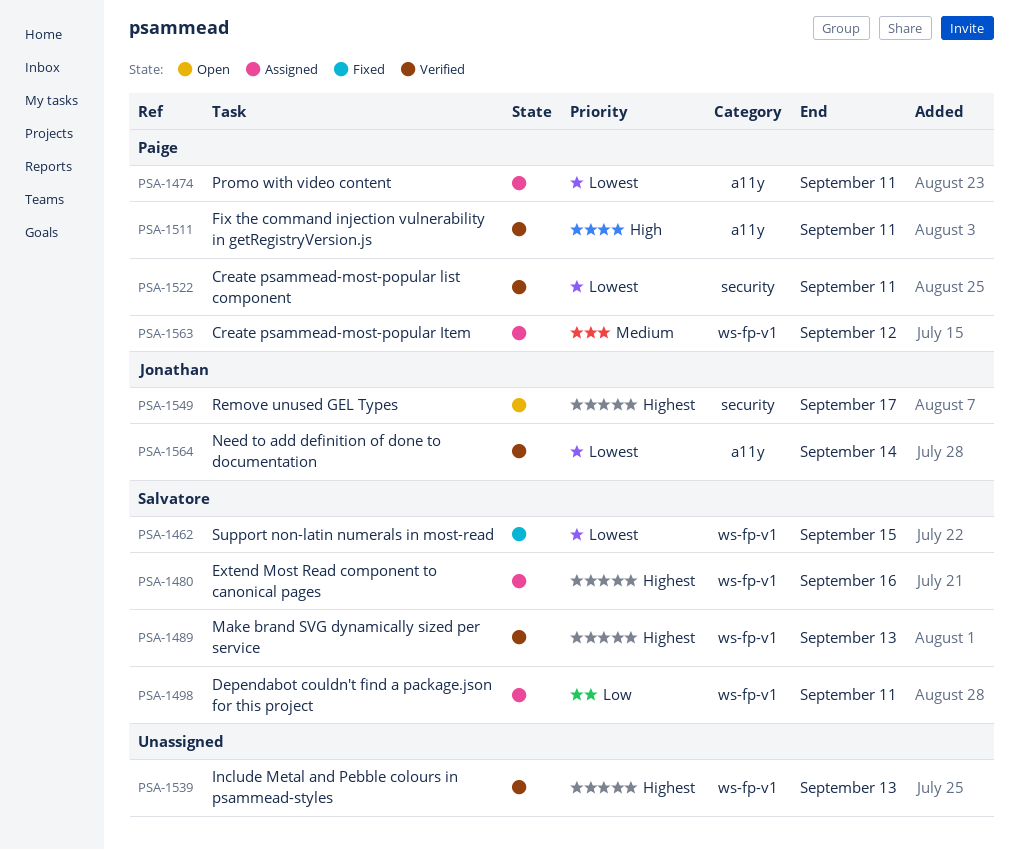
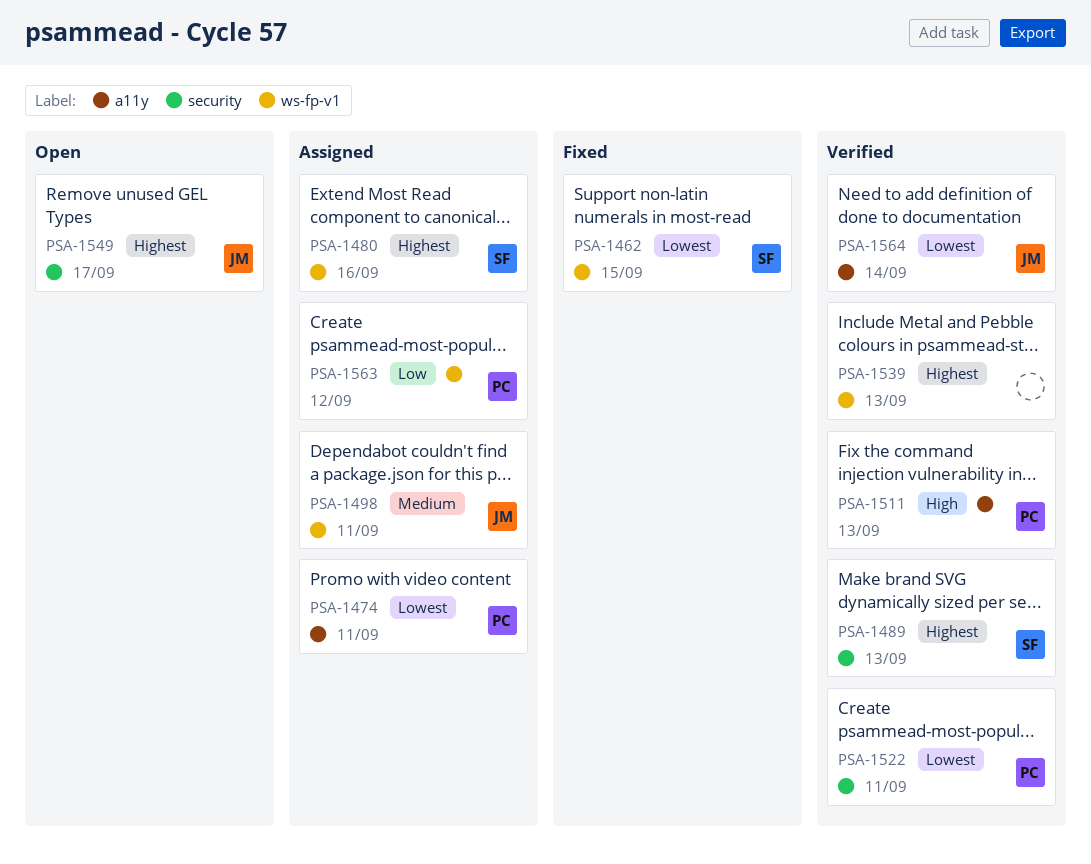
PSA-1489, label: ws-fp-v1 -> security
PSA-1498, owner: Salvatore -> Jonathan
PSA-1498, priority: Low -> Medium
PSA-1511, due: Sep 11 -> Sep 13
PSA-1563, priority: Medium -> Low

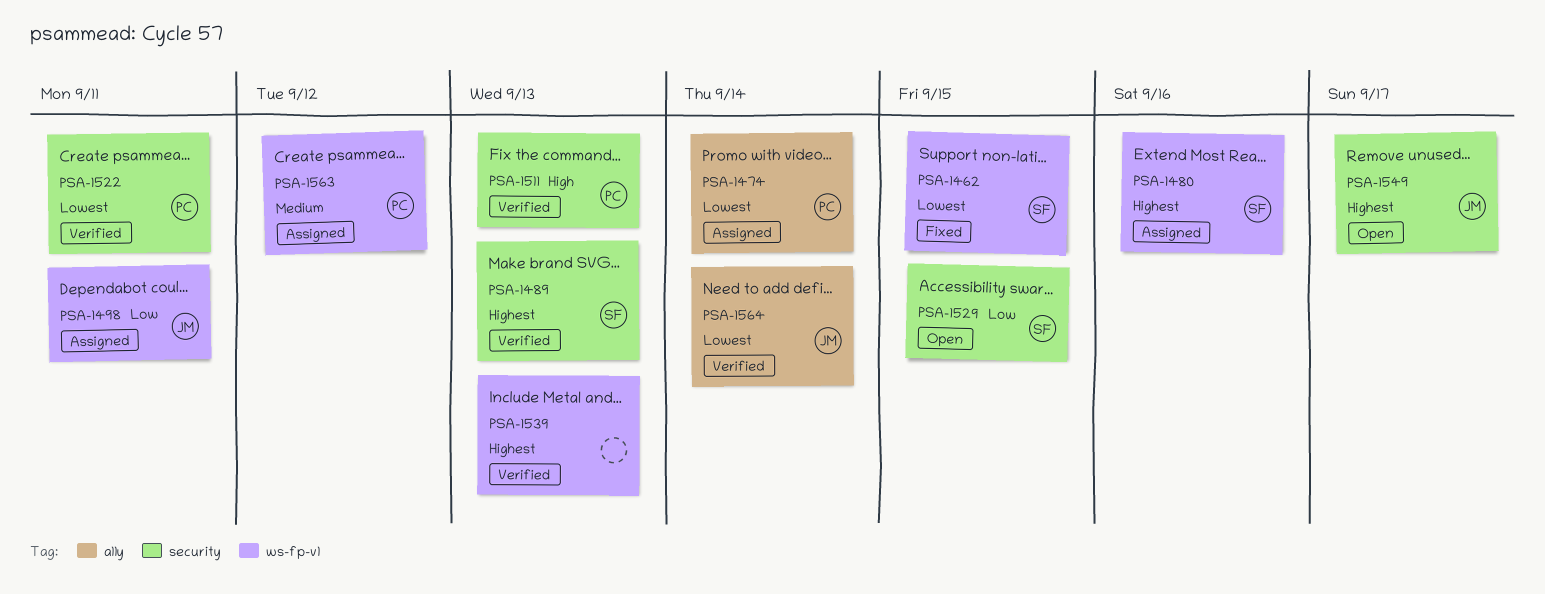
PSA-1474, due: Sep 11 -> Sep 14
PSA-1498, priority: Medium -> Low
PSA-1511, label: a11y -> security
PSA-1529: none -> present
PSA-1563, priority: Low -> Medium

